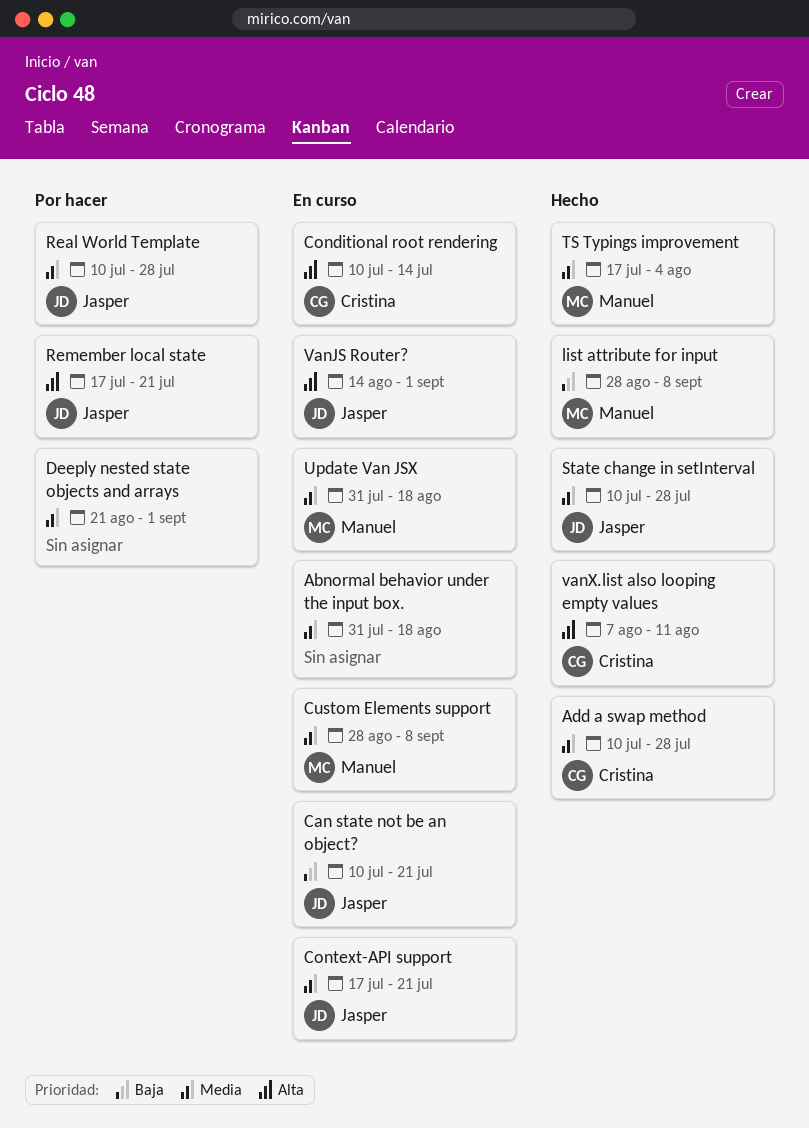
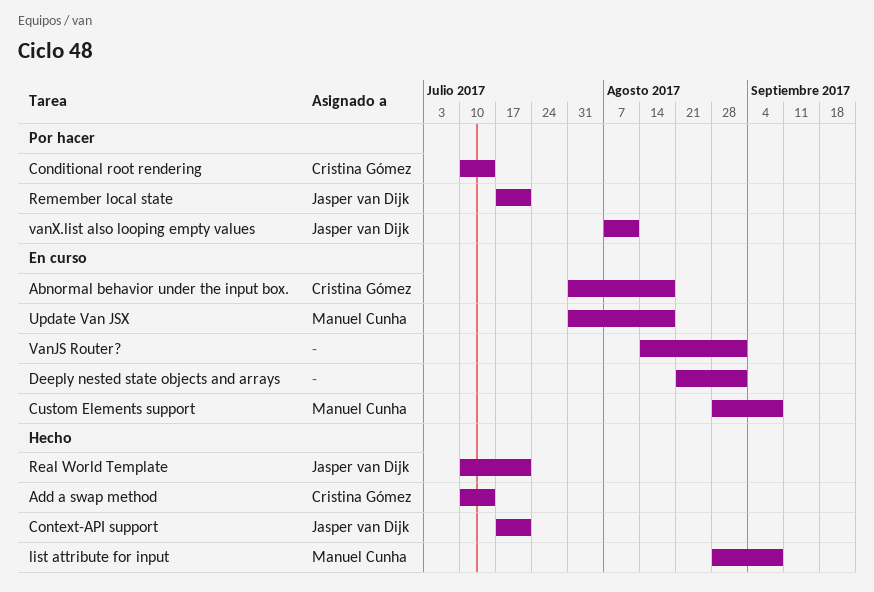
Abnormal behavior under the input box., owner: none -> Cristina Gómez
Add a swap method, due: Jul 28 -> Jul 14
Can state not be an object?: present -> none
Conditional root rendering, status: En curso -> Por hacer
Context-API support, status: En curso -> Hecho
Deeply nested state objects and arrays, status: Por hacer -> En curso
Real World Template, status: Por hacer -> Hecho
Real World Template, due: Jul 28 -> Jul 21
State change in setInterval: present -> none
TS Typings improvement: present -> none
VanJS Router?, owner: Jasper van Dijk -> none
vanX.list also looping empty values, status: Hecho -> Por hacer
vanX.list also looping empty values, owner: Cristina Gómez -> Jasper van Dijk

